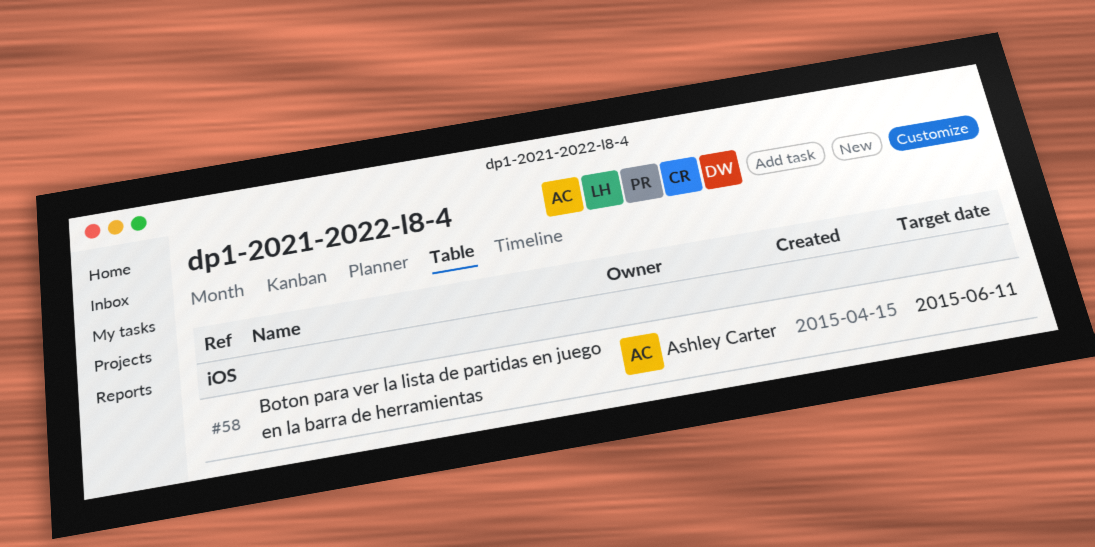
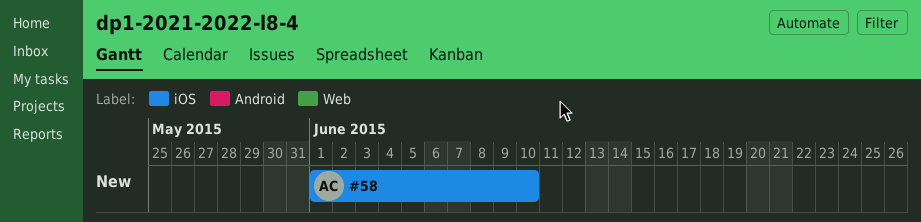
#58, due: Jun 11 -> Jun 10

